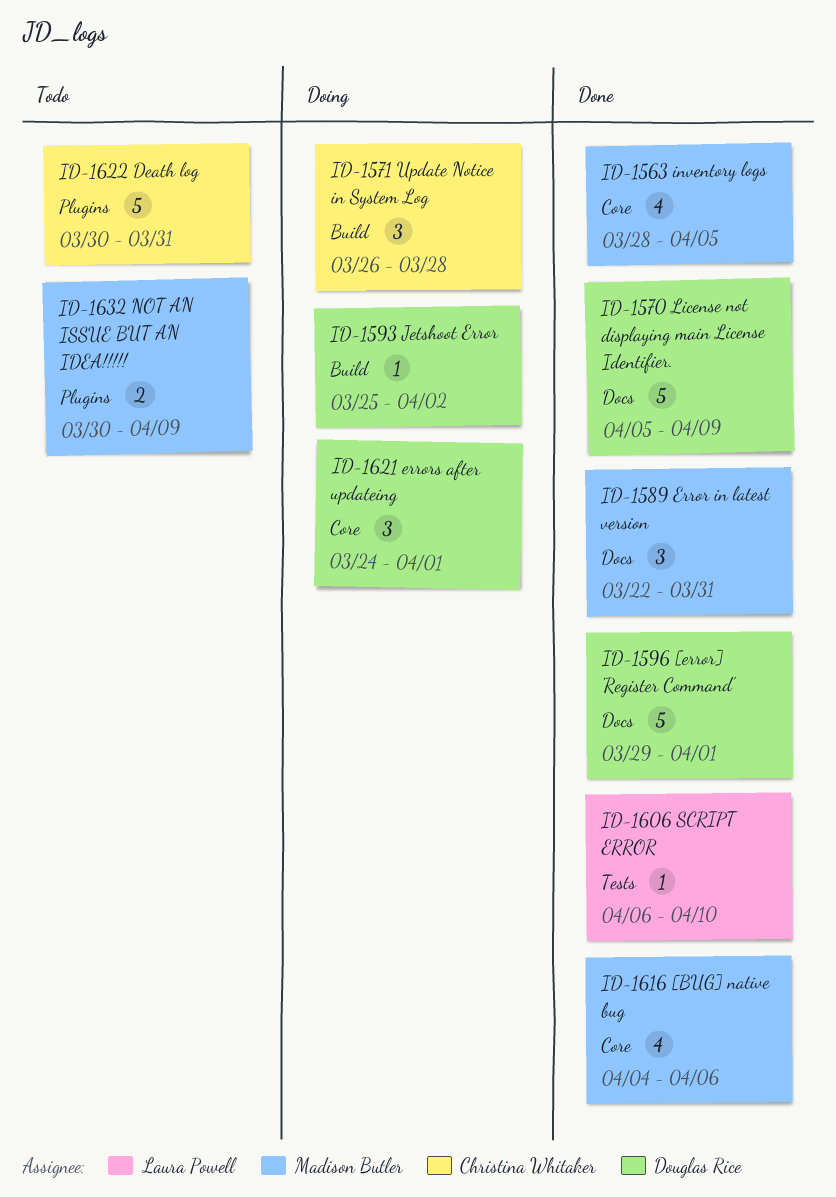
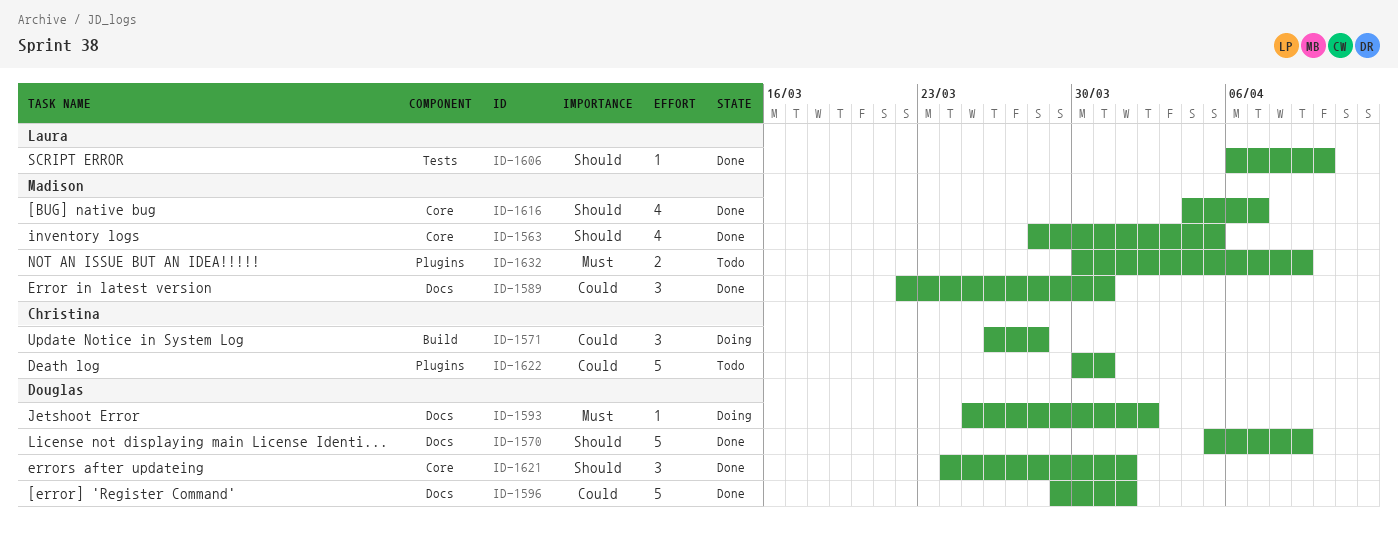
ID-1593, label: Build -> Docs
ID-1616, due: Apr 6 -> Apr 7
ID-1621, status: Doing -> Done

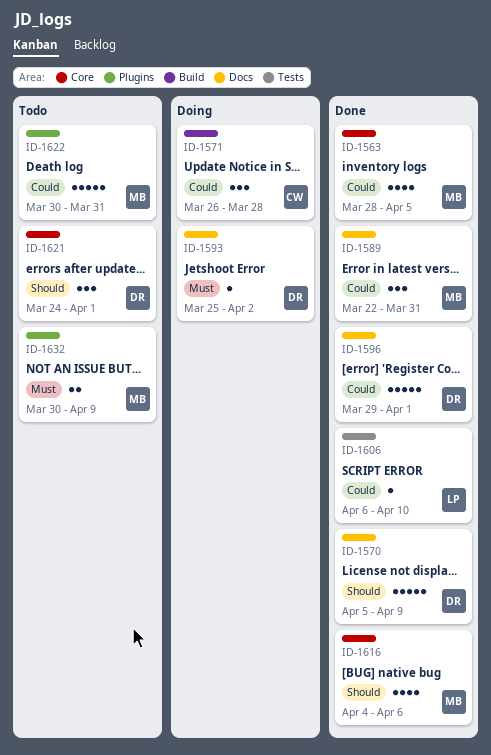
ID-1563, priority: Should -> Could
ID-1606, priority: Should -> Could
ID-1616, due: Apr 7 -> Apr 6
ID-1621, status: Done -> Todo
ID-1622, owner: Christina -> Madison

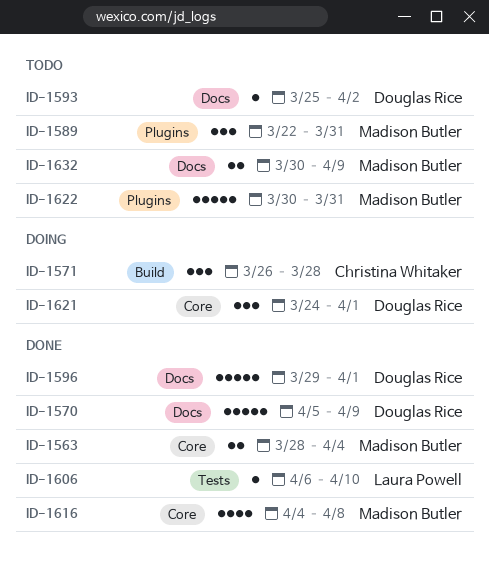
ID-1563, estimate: 4 -> 2
ID-1563, due: Apr 5 -> Apr 4
ID-1589, status: Done -> Todo
ID-1589, label: Docs -> Plugins
ID-1593, status: Doing -> Todo
ID-1616, due: Apr 6 -> Apr 8
ID-1621, status: Todo -> Doing
ID-1632, label: Plugins -> Docs

